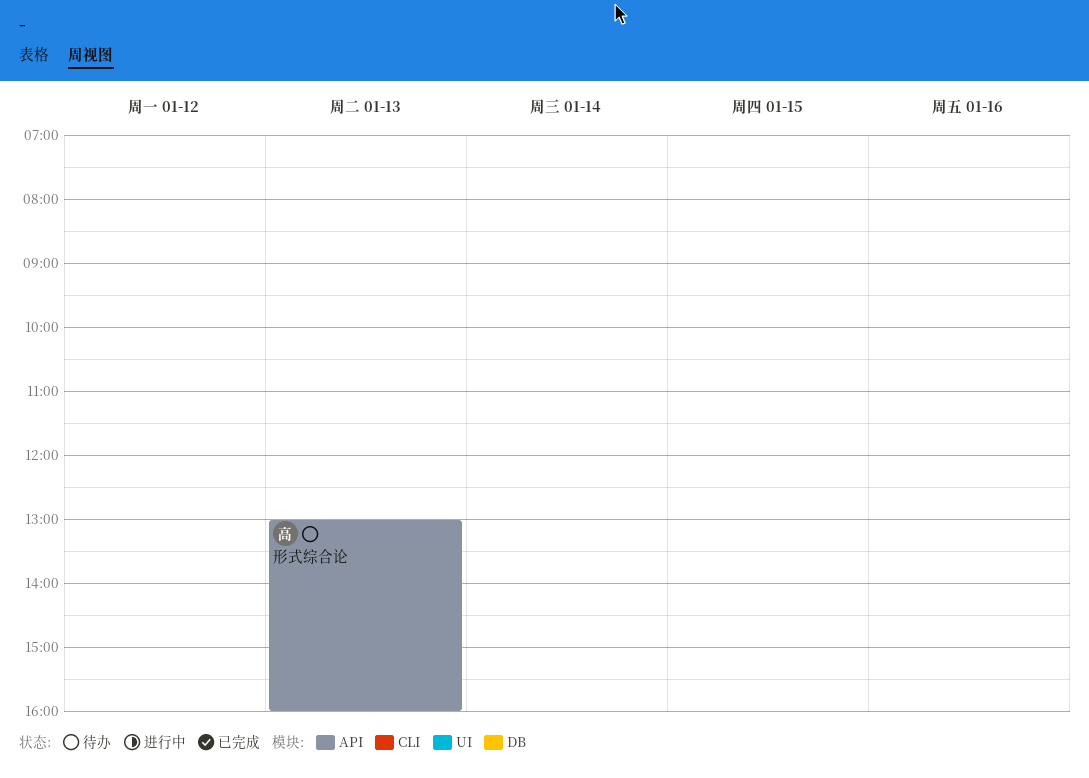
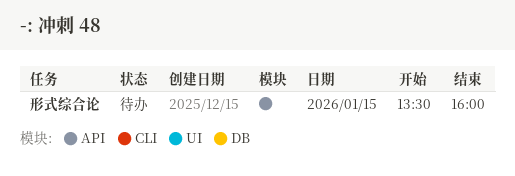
形式综合论, day: Jan 13 -> Jan 15
形式综合论, begins: 13:00 -> 13:30

